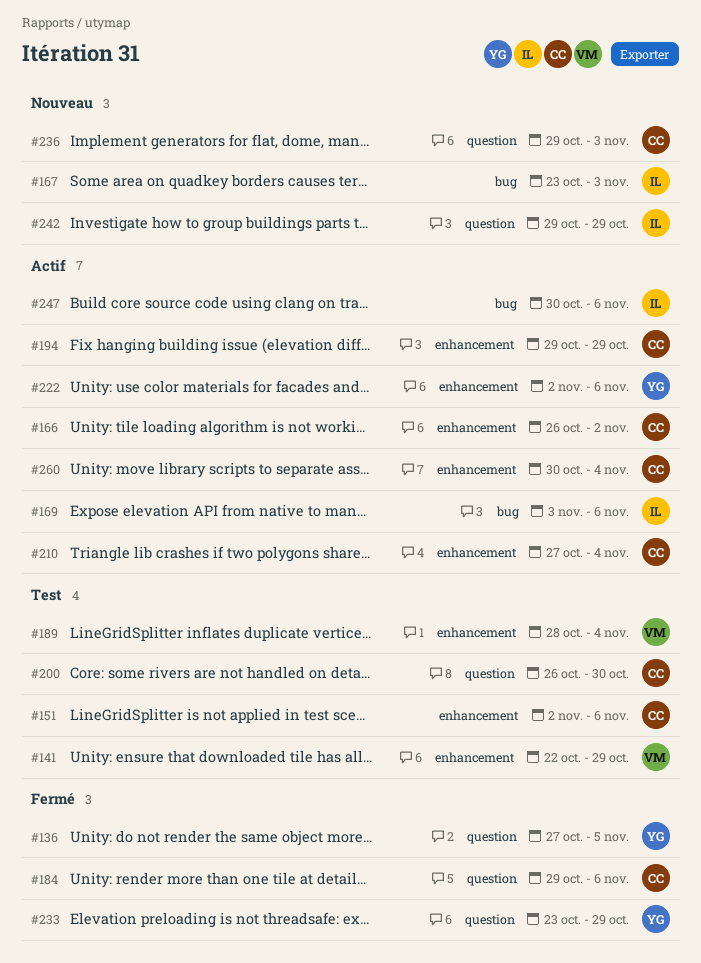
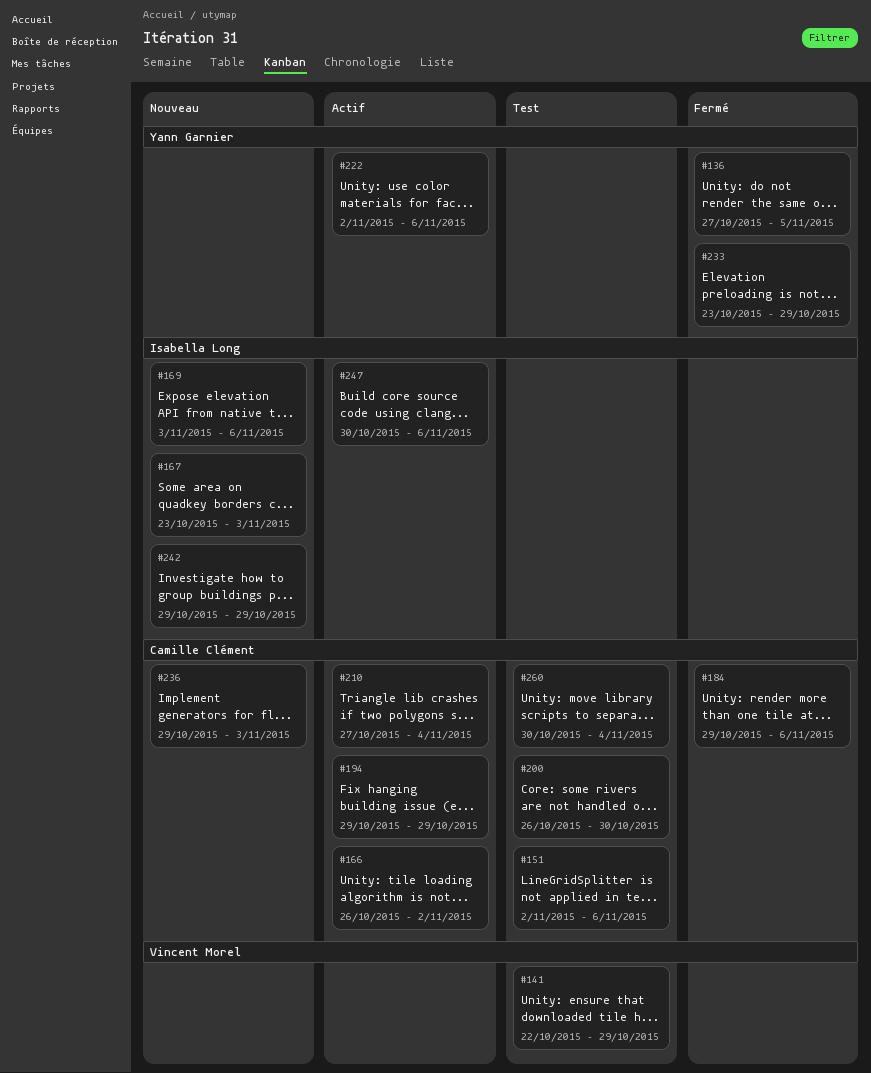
#169, status: Actif -> Nouveau
#189: present -> none
#260, status: Actif -> Test

